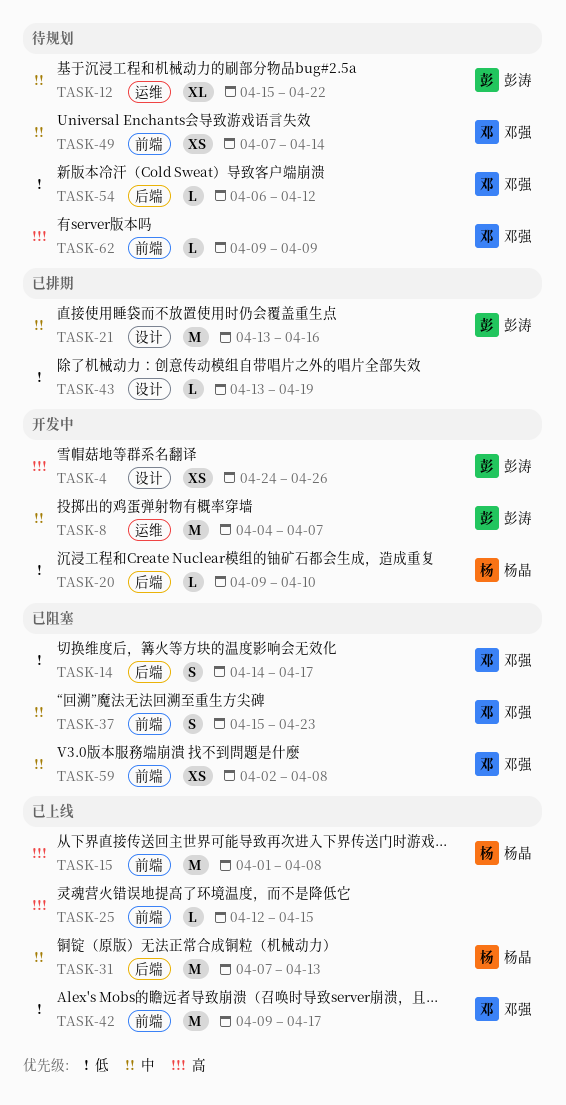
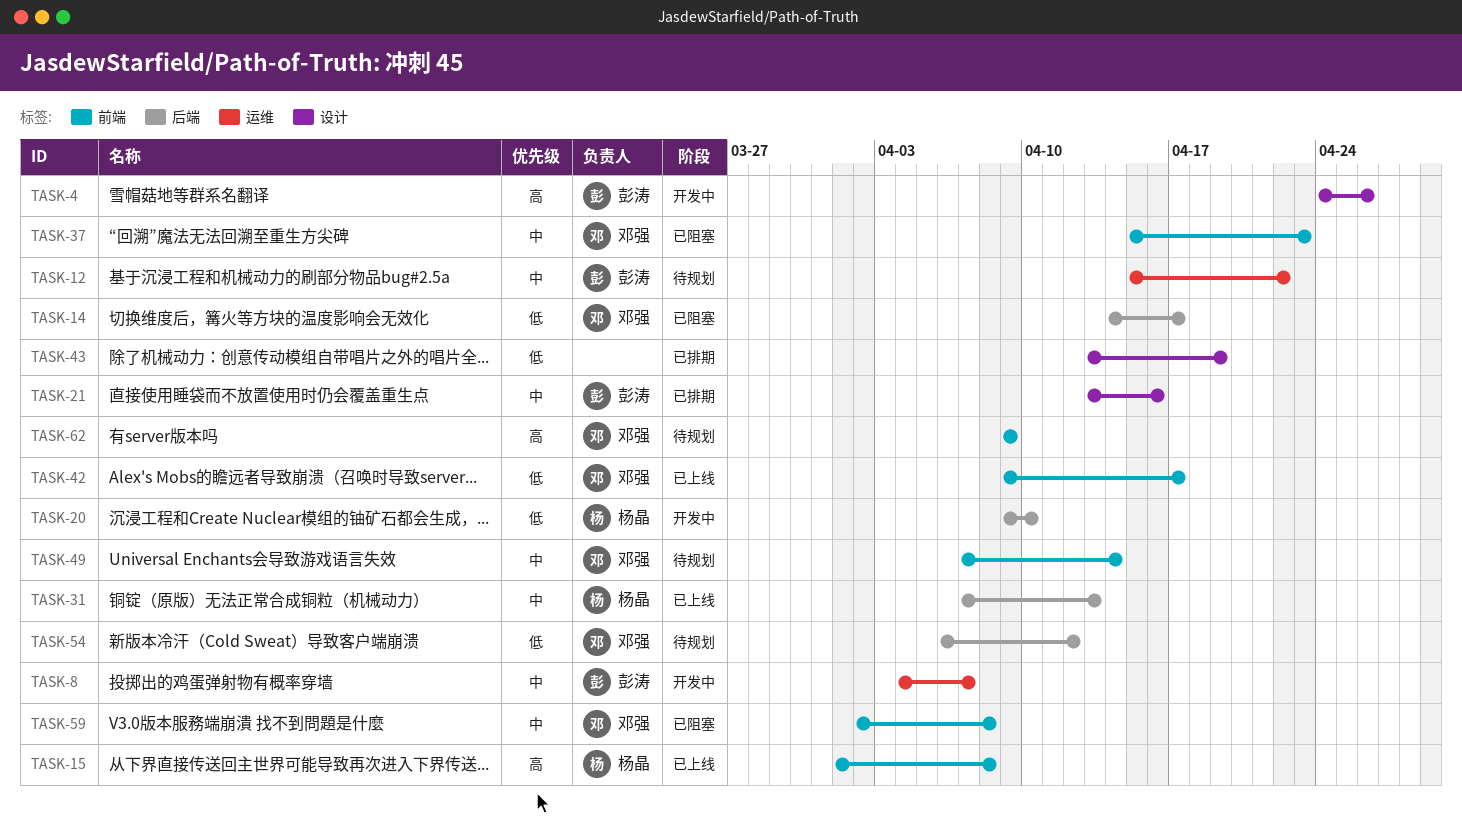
TASK-25: present -> none

